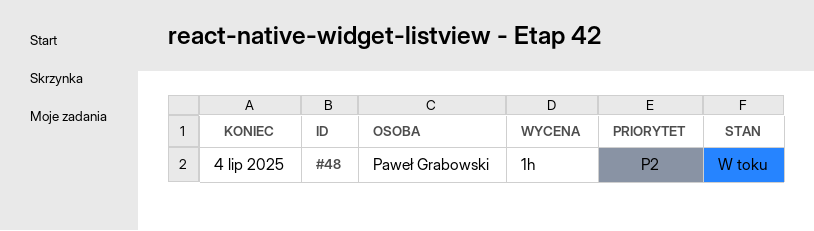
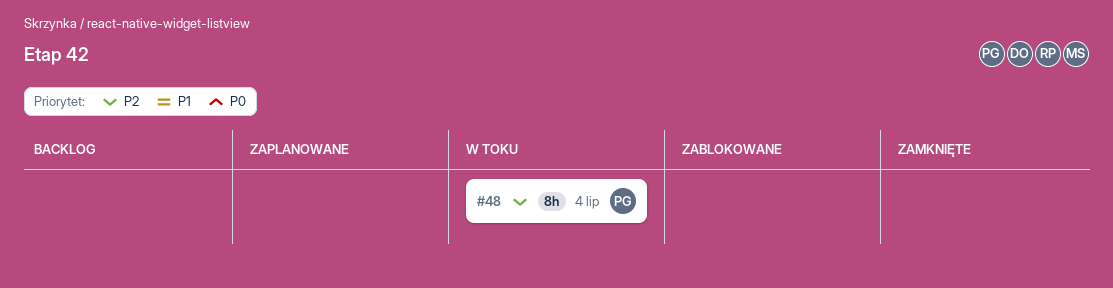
#48, estimate: 1h -> 8h

